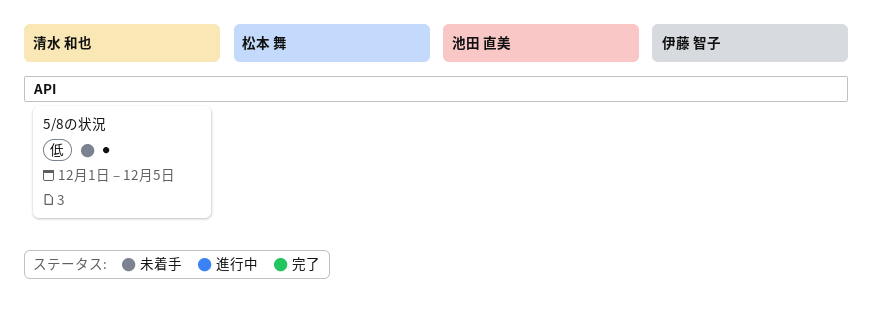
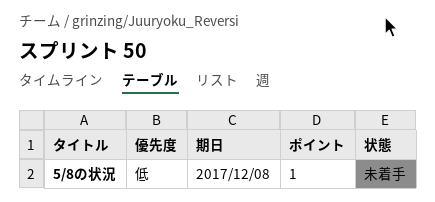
5/8の状況, due: Dec 5 -> Dec 8

